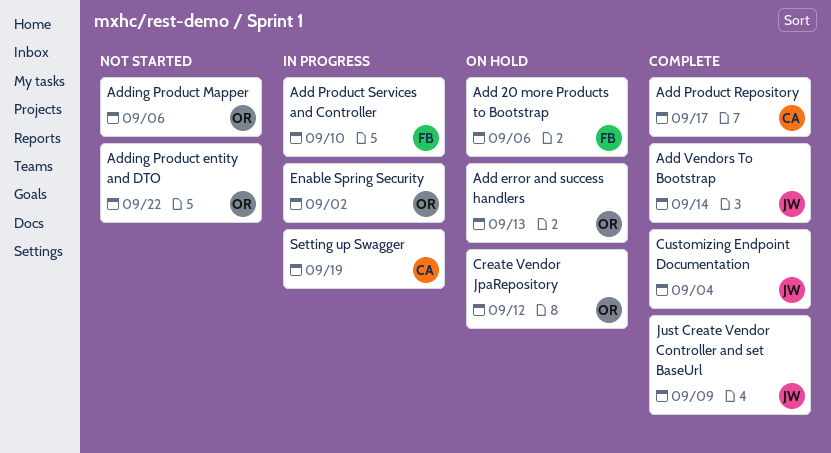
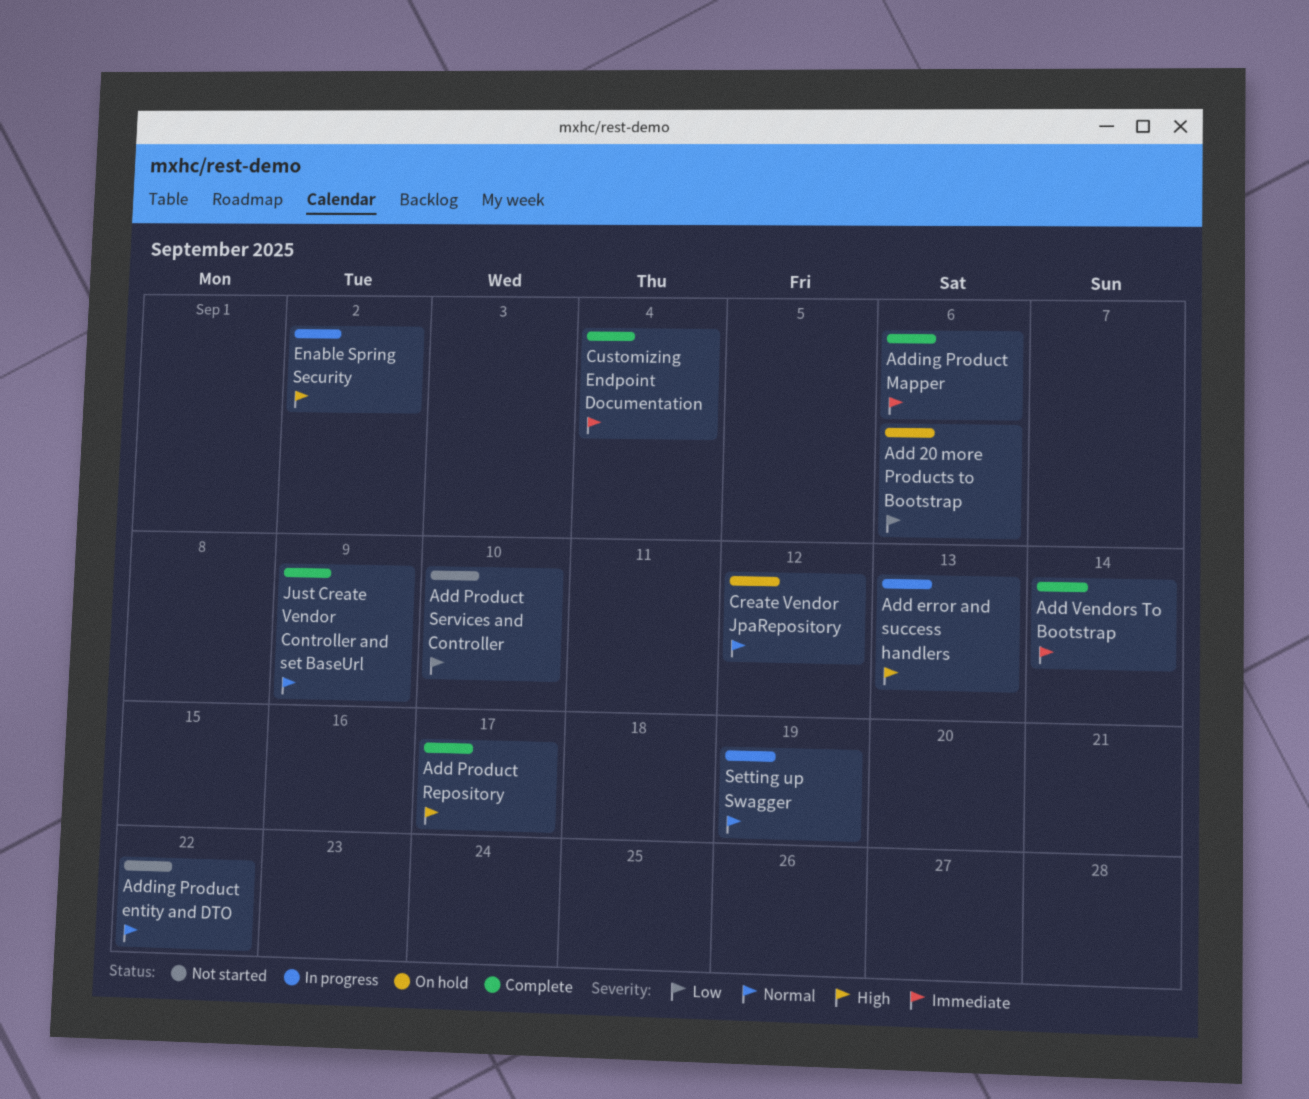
Add error and success handlers, status: On hold -> In progress
Add Product Services and Controller, status: In progress -> Not started
Adding Product Mapper, status: Not started -> Complete

